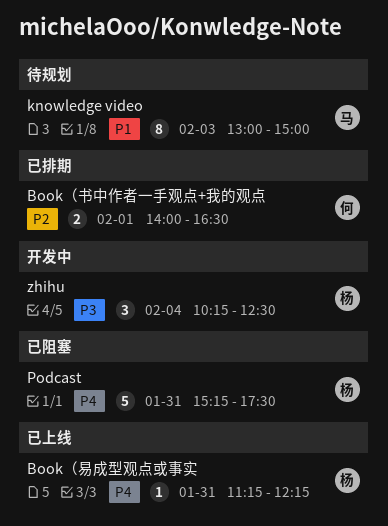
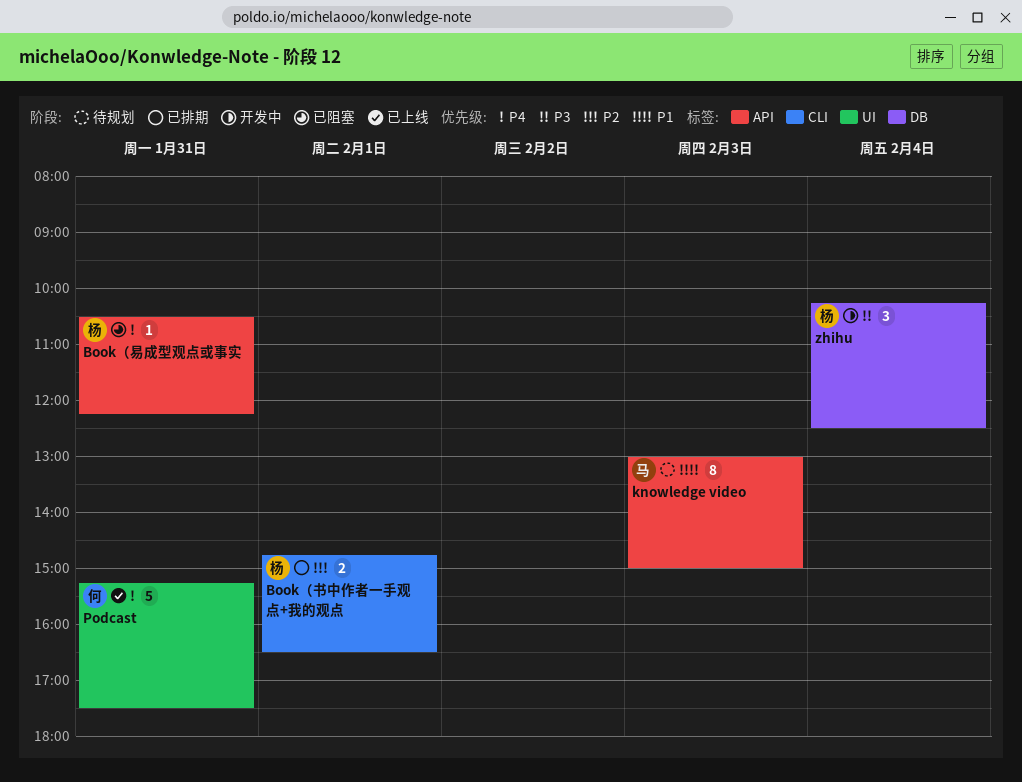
Book（书中作者一手观点+我的观点, owner: 何 -> 杨
Book（书中作者一手观点+我的观点, begins: 14:00 -> 14:45
Book（易成型观点或事实, status: 已上线 -> 已阻塞
Book（易成型观点或事实, begins: 11:15 -> 10:30
Podcast, status: 已阻塞 -> 已上线
Podcast, owner: 杨 -> 何

